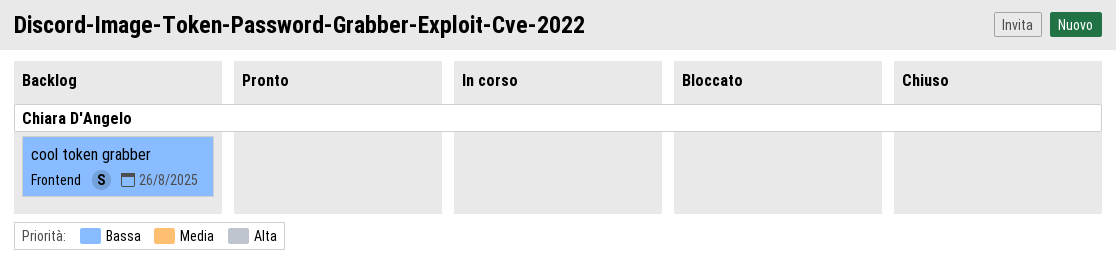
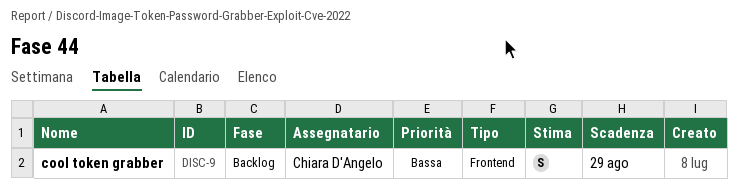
cool token grabber, due: Aug 26 -> Aug 29

